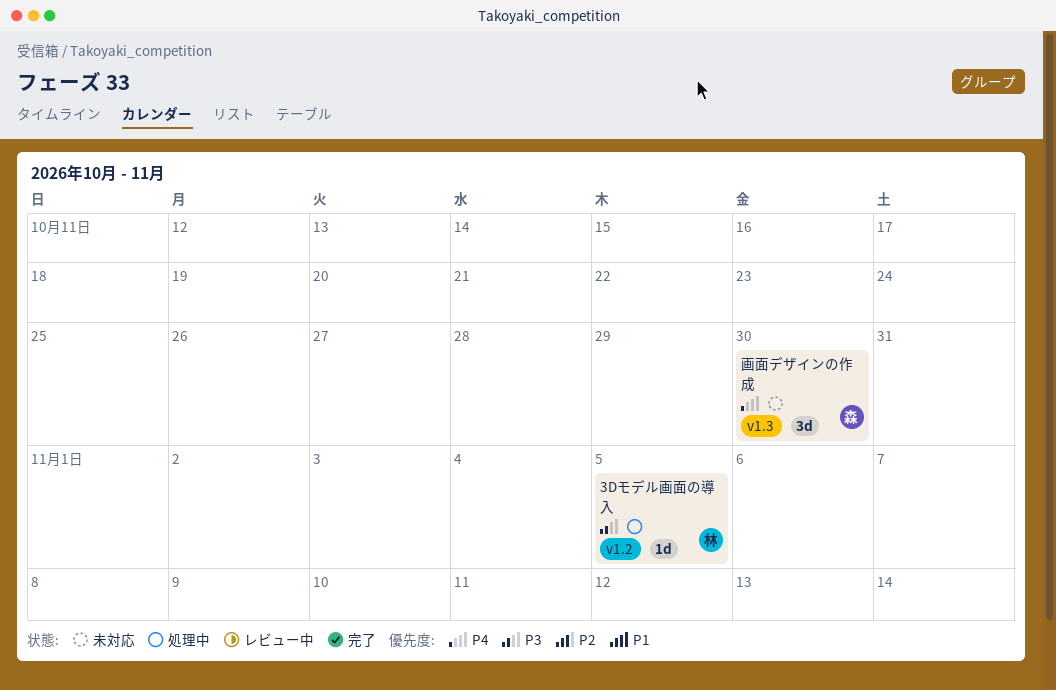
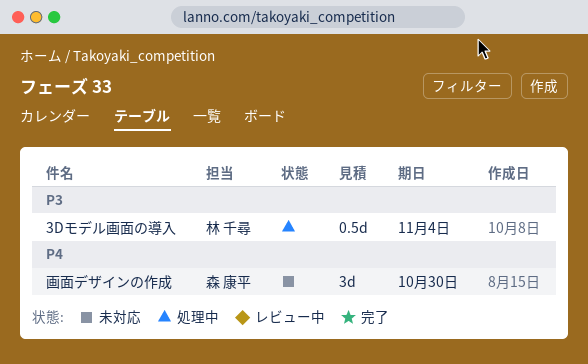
3Dモデル画面の導入, estimate: 1d -> 0.5d
3Dモデル画面の導入, due: Nov 5 -> Nov 4

